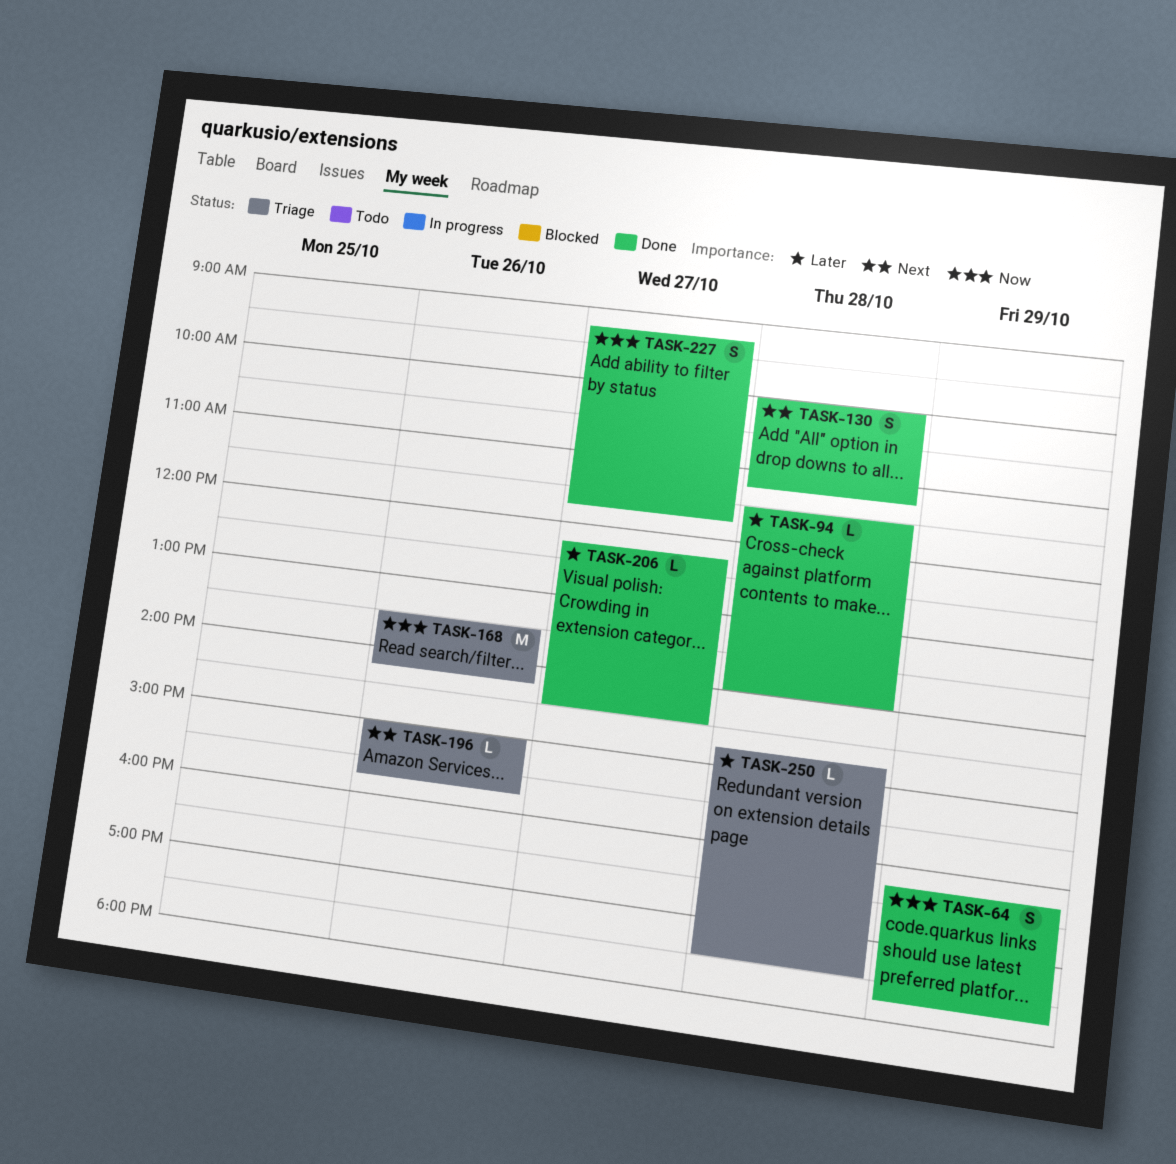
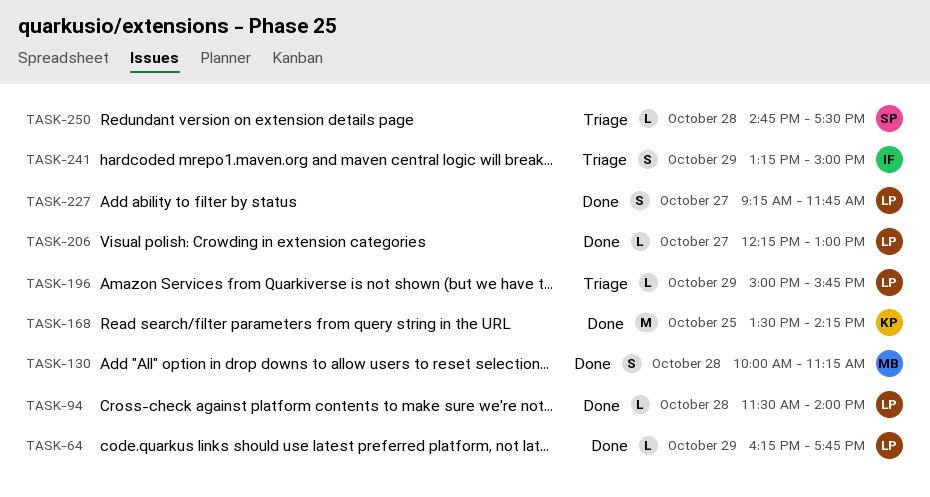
TASK-64, estimate: S -> L
TASK-168, status: Triage -> Done
TASK-168, day: Oct 26 -> Oct 25
TASK-196, day: Oct 26 -> Oct 29
TASK-206, ends: 14:30 -> 13:00
TASK-241: none -> present

